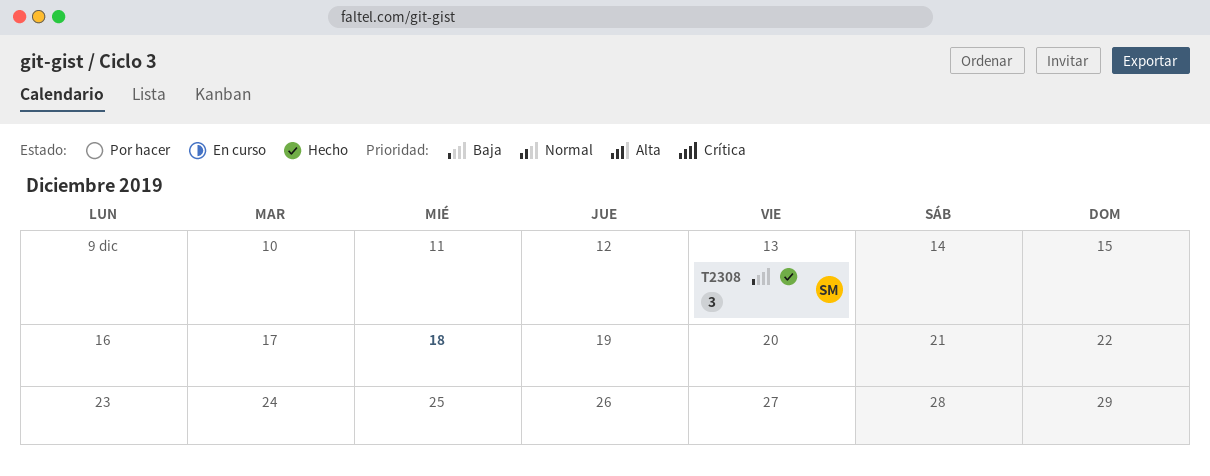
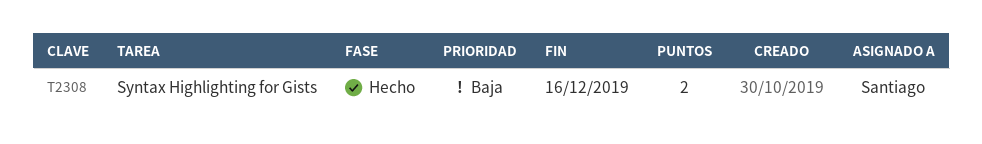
T2308, estimate: 3 -> 2
T2308, due: Dec 13 -> Dec 16

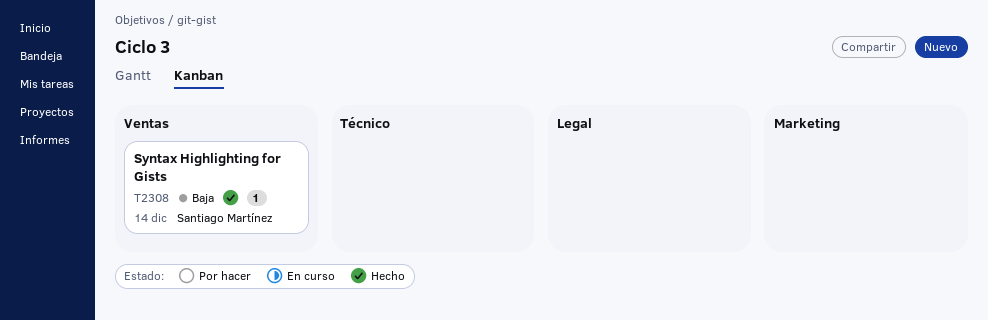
T2308, estimate: 2 -> 1
T2308, due: Dec 16 -> Dec 14

